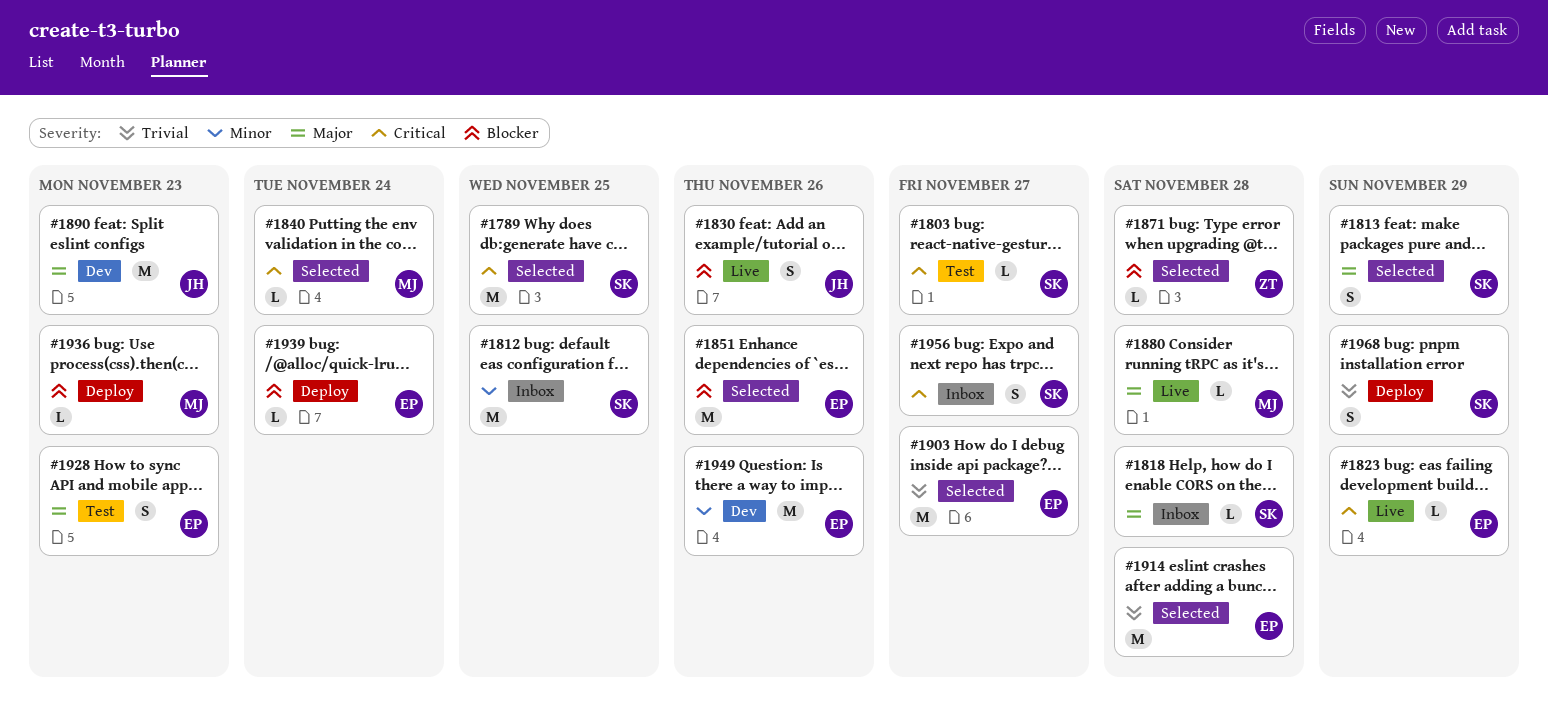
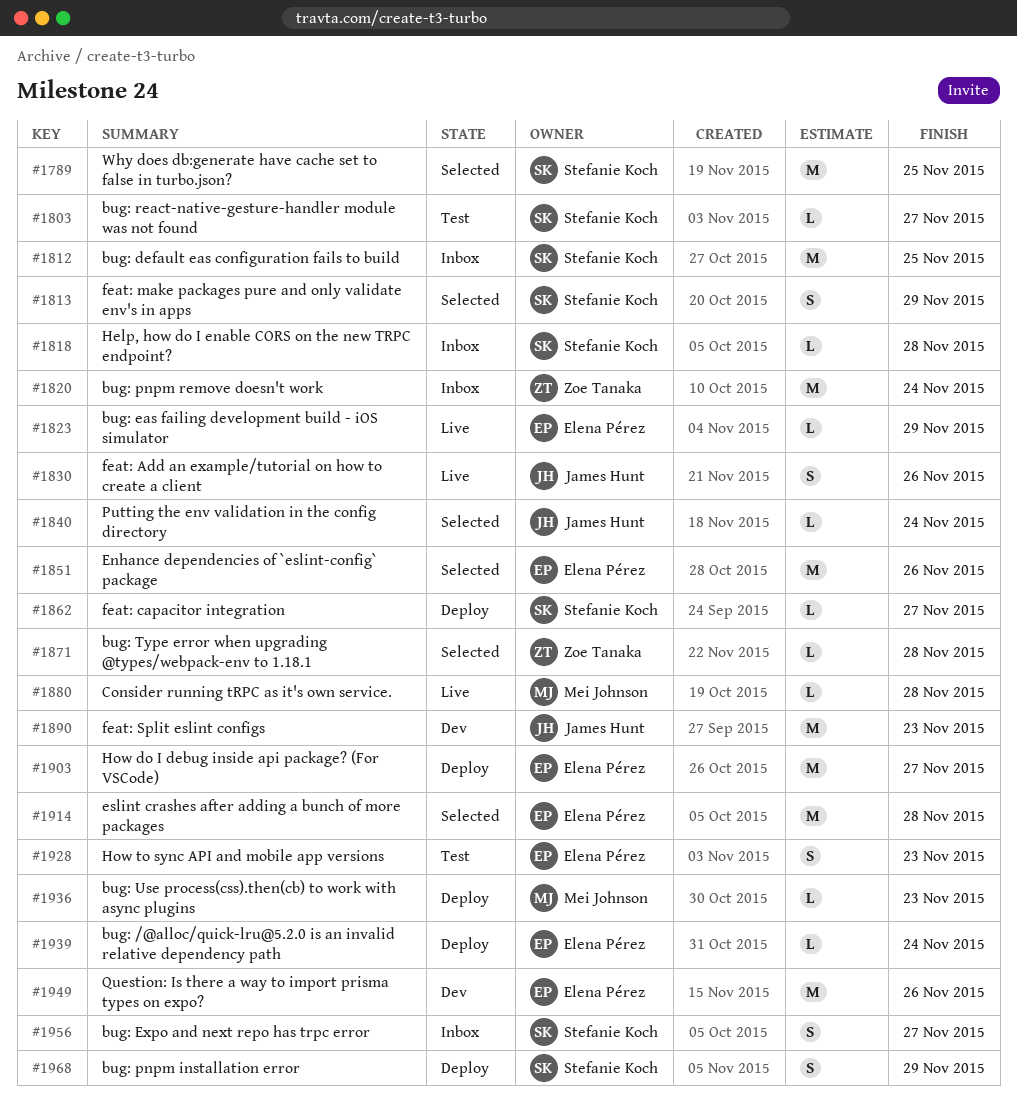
#1820: none -> present
#1840, owner: Mei Johnson -> James Hunt
#1862: none -> present
#1903, status: Selected -> Deploy

